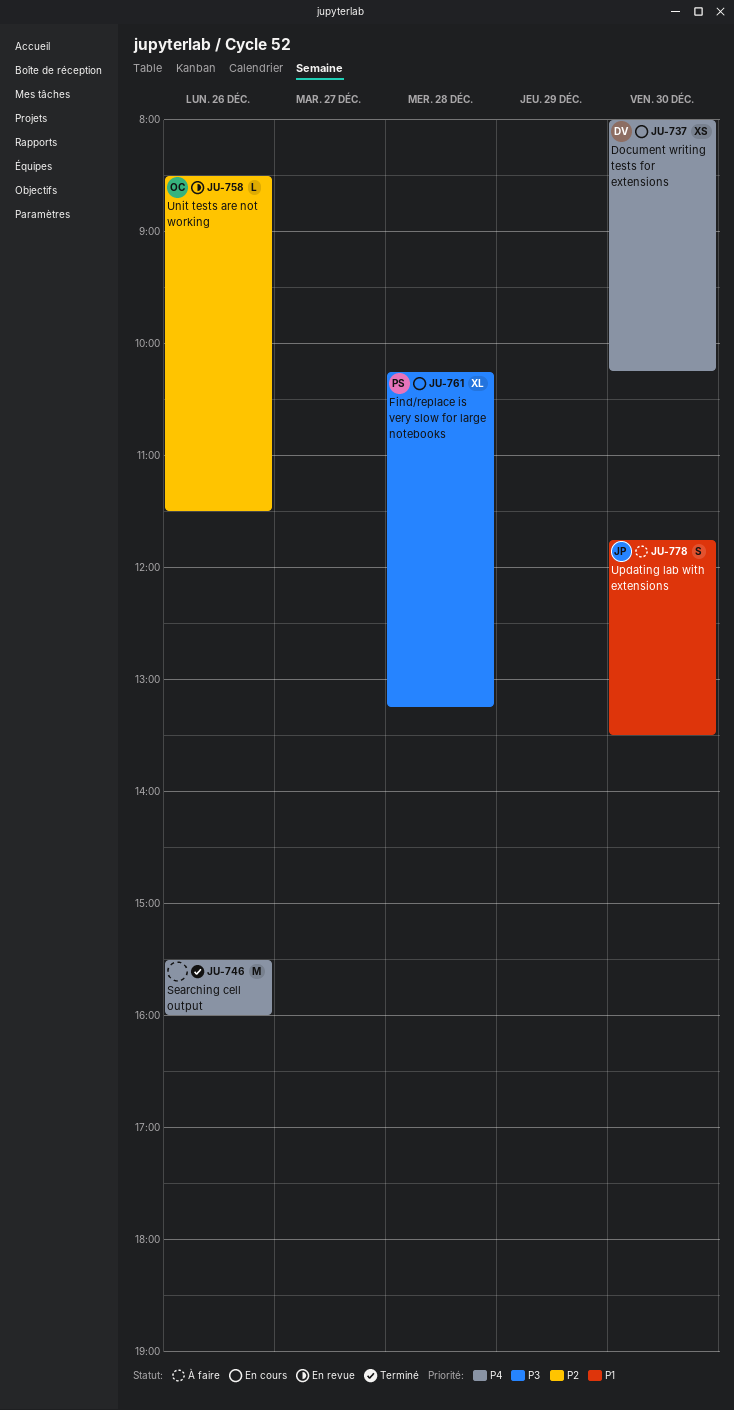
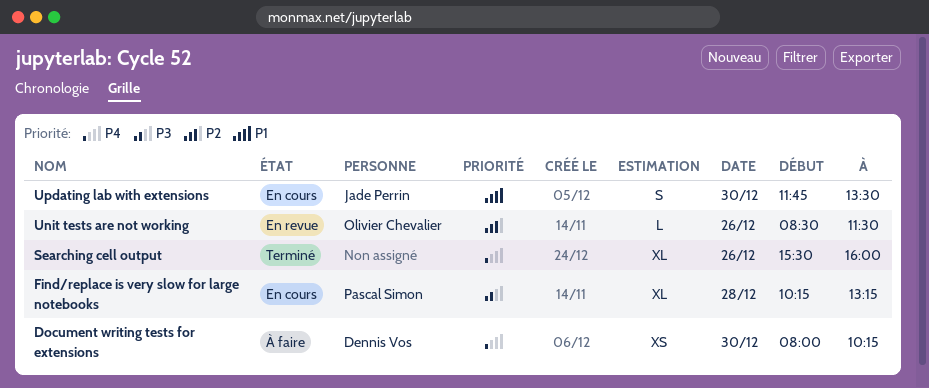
Document writing tests for extensions, status: En cours -> À faire
Searching cell output, estimate: M -> XL
Updating lab with extensions, status: À faire -> En cours

